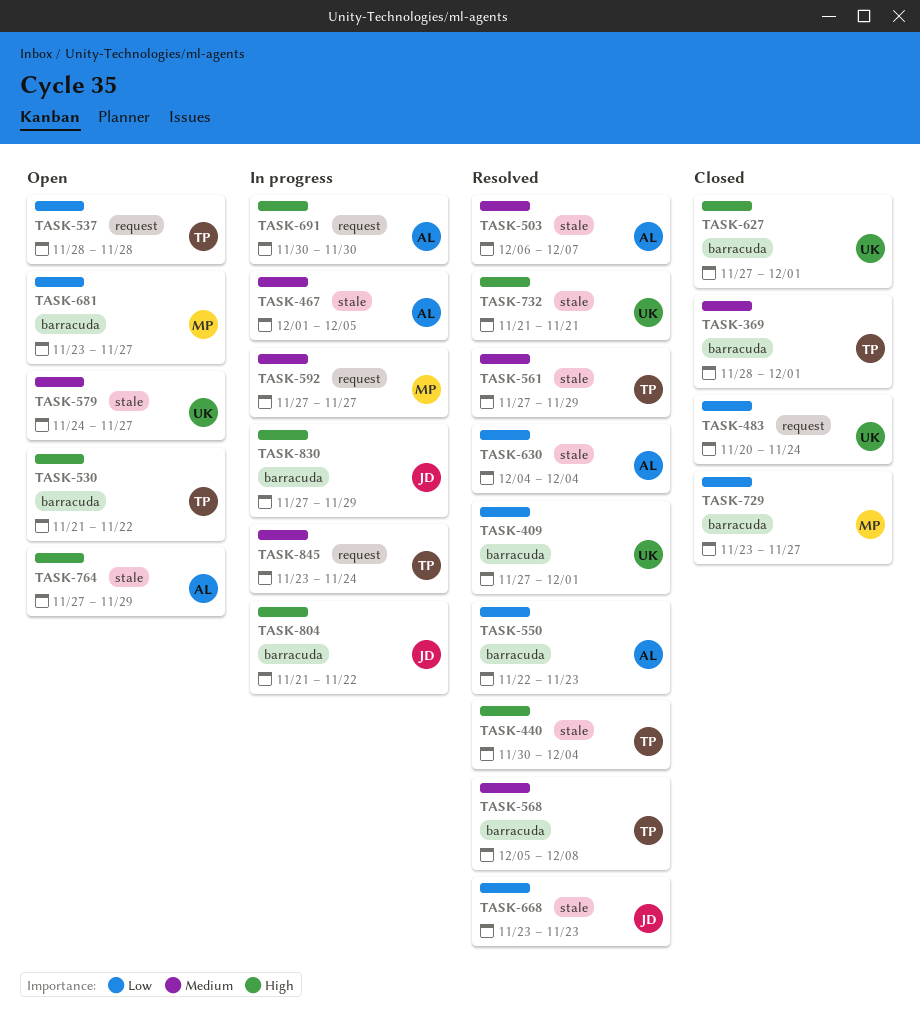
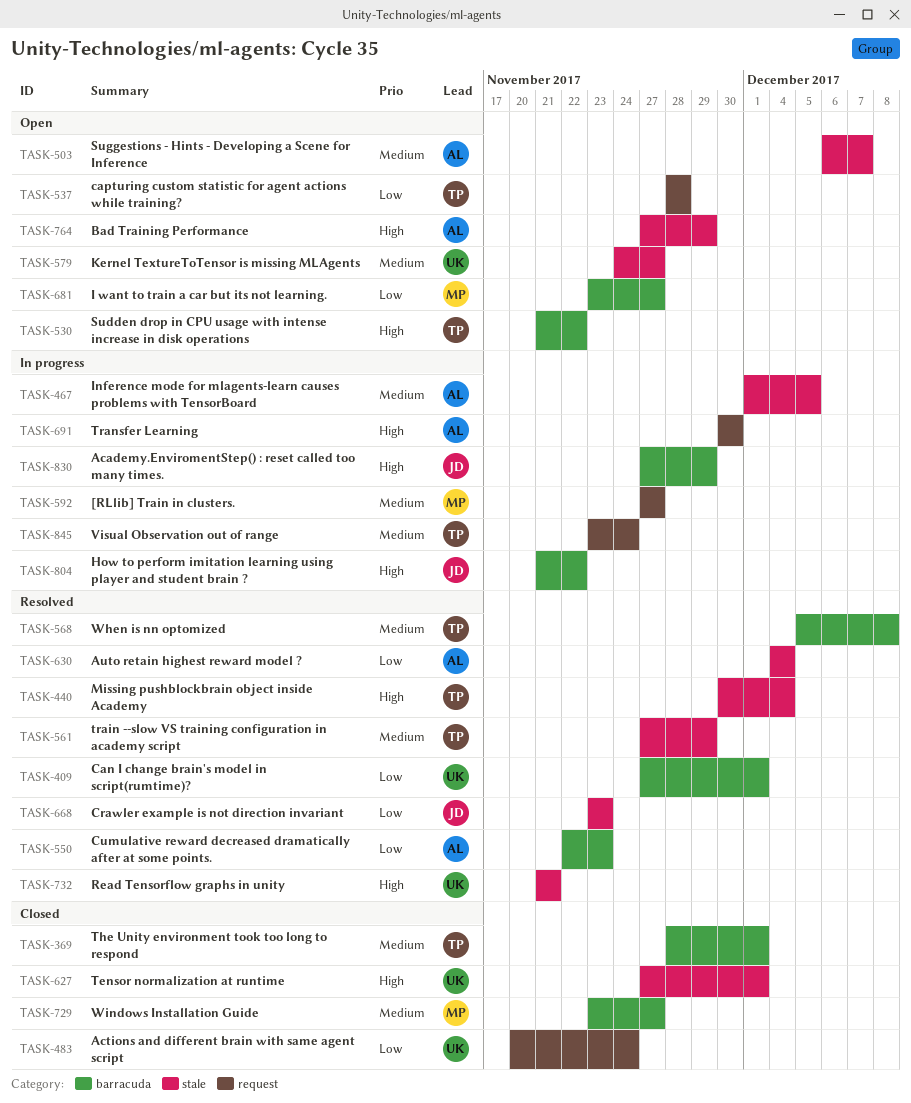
TASK-503, status: Resolved -> Open
TASK-627, label: barracuda -> stale
TASK-729, priority: Low -> Medium

